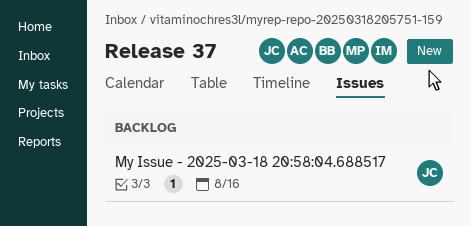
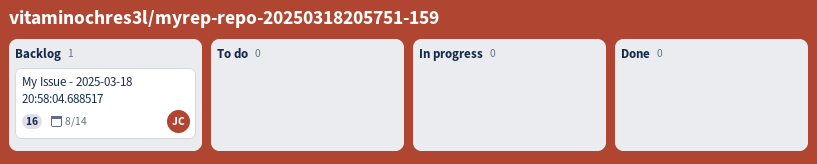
My Issue - 2025-03-18 20:58:04.688517, estimate: 1 -> 16
My Issue - 2025-03-18 20:58:04.688517, due: Aug 16 -> Aug 14

